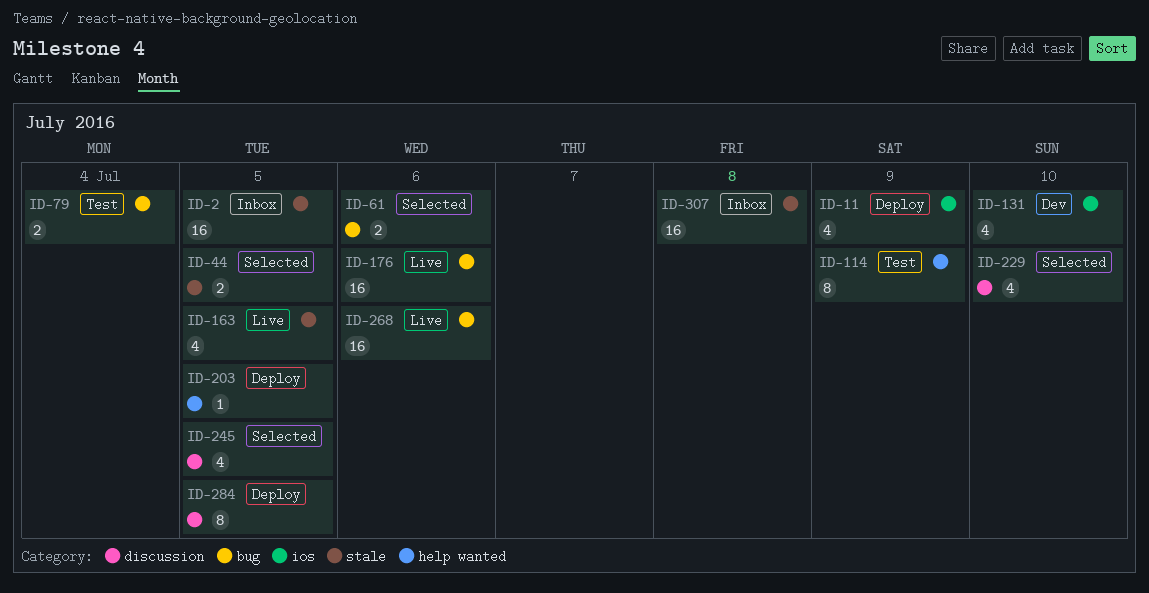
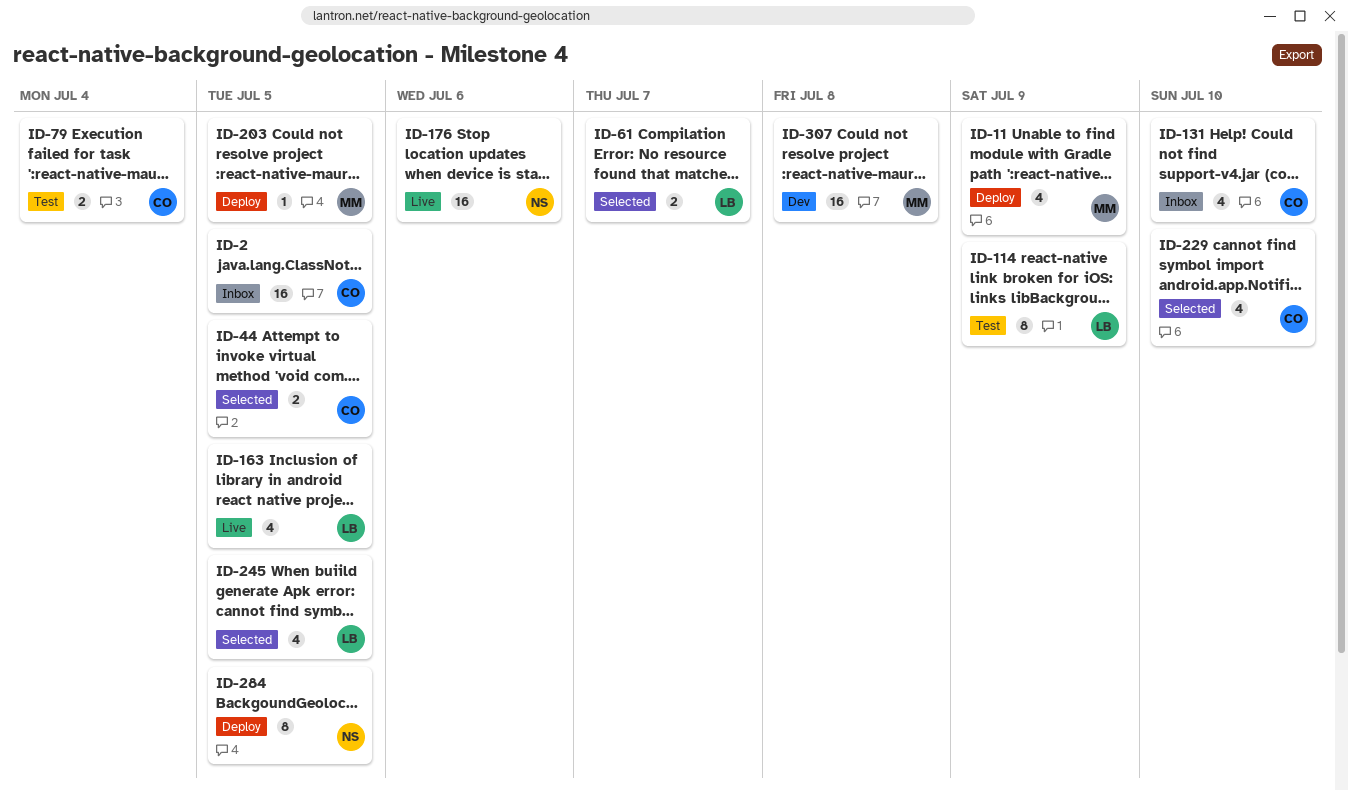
ID-61, due: Jul 6 -> Jul 7
ID-131, status: Dev -> Inbox
ID-268: present -> none
ID-307, status: Inbox -> Dev

